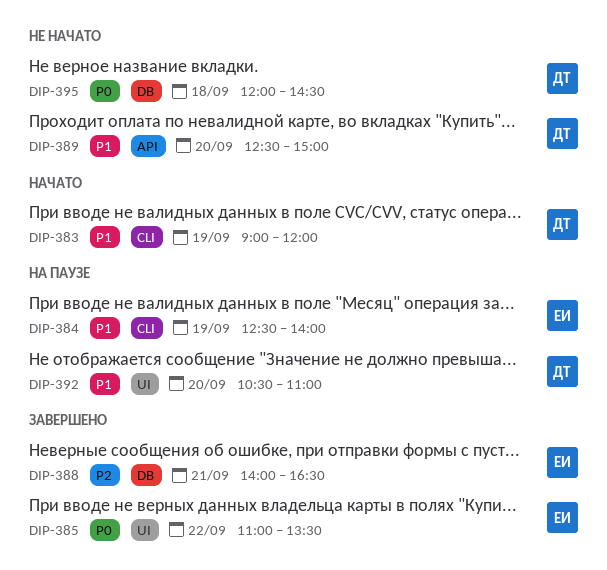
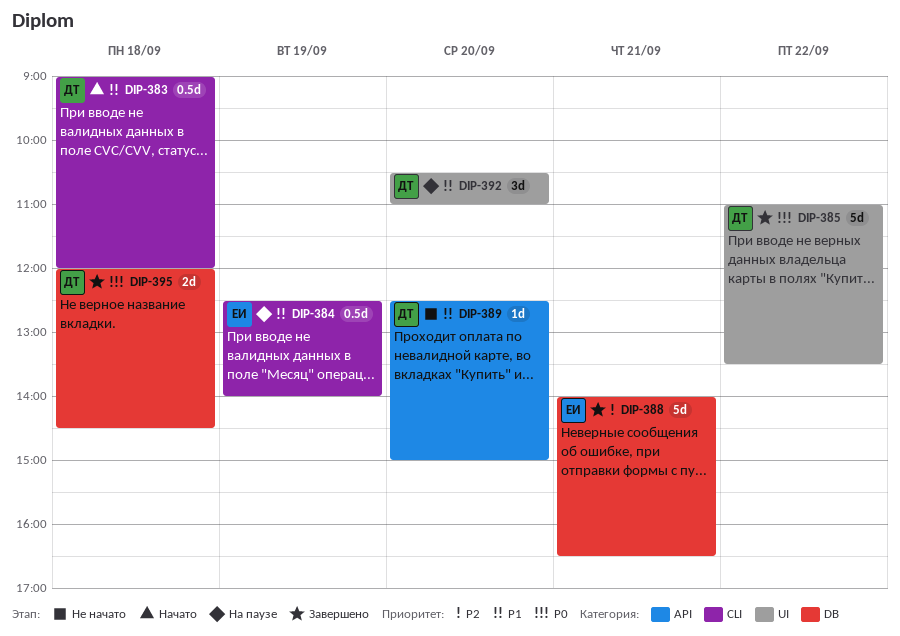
DIP-383, day: Sep 19 -> Sep 18
DIP-385, owner: ЕИ -> ДТ
DIP-395, status: Не начато -> Завершено

